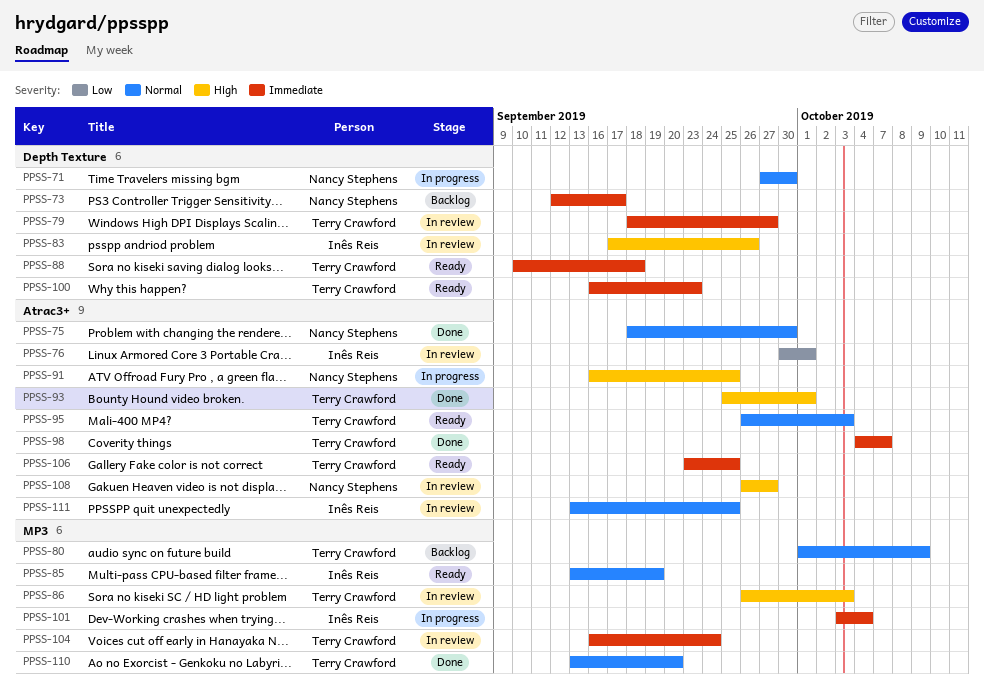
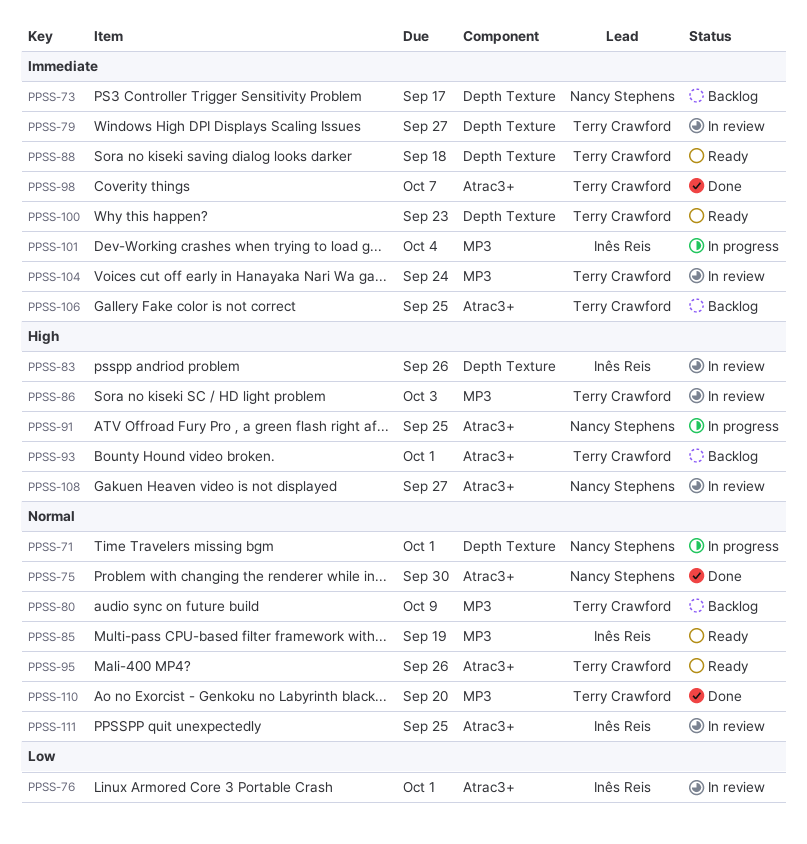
PPSS-71, due: Sep 30 -> Oct 1
PPSS-93, status: Done -> Backlog
PPSS-95, due: Oct 3 -> Sep 26
PPSS-106, status: Ready -> Backlog

